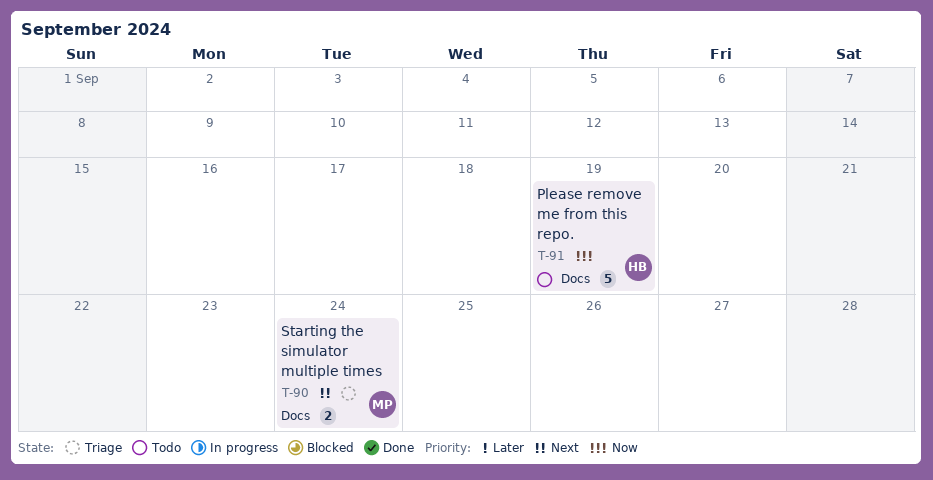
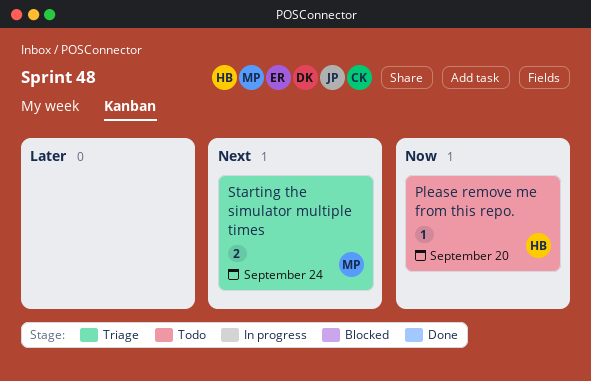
Please remove me from this repo., estimate: 5 -> 1
Please remove me from this repo., due: Sep 19 -> Sep 20

